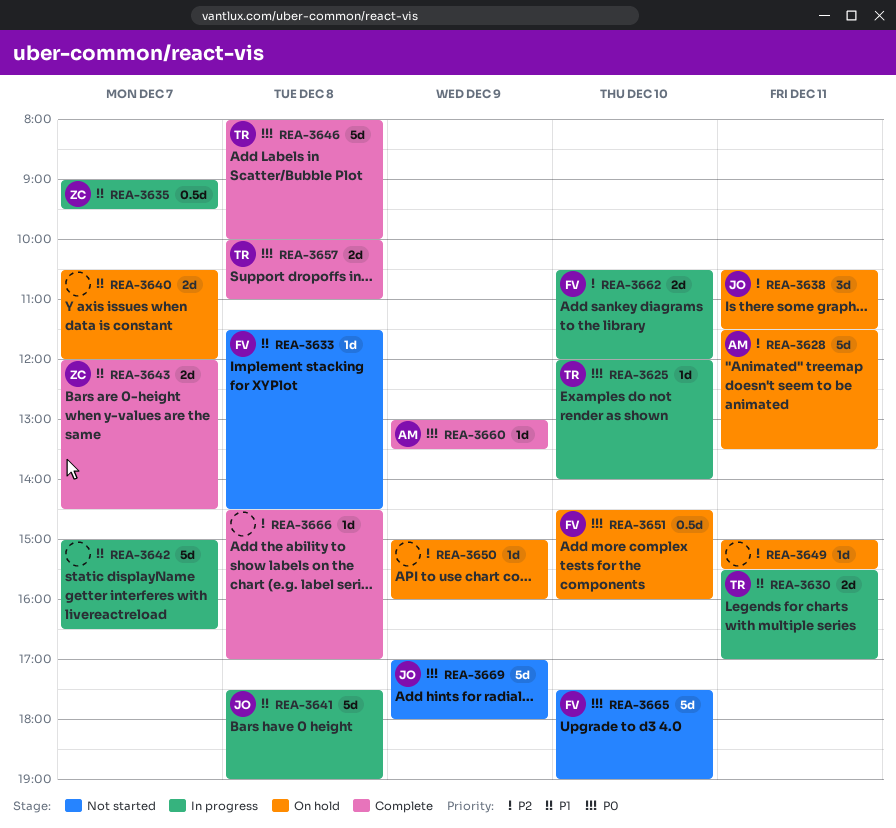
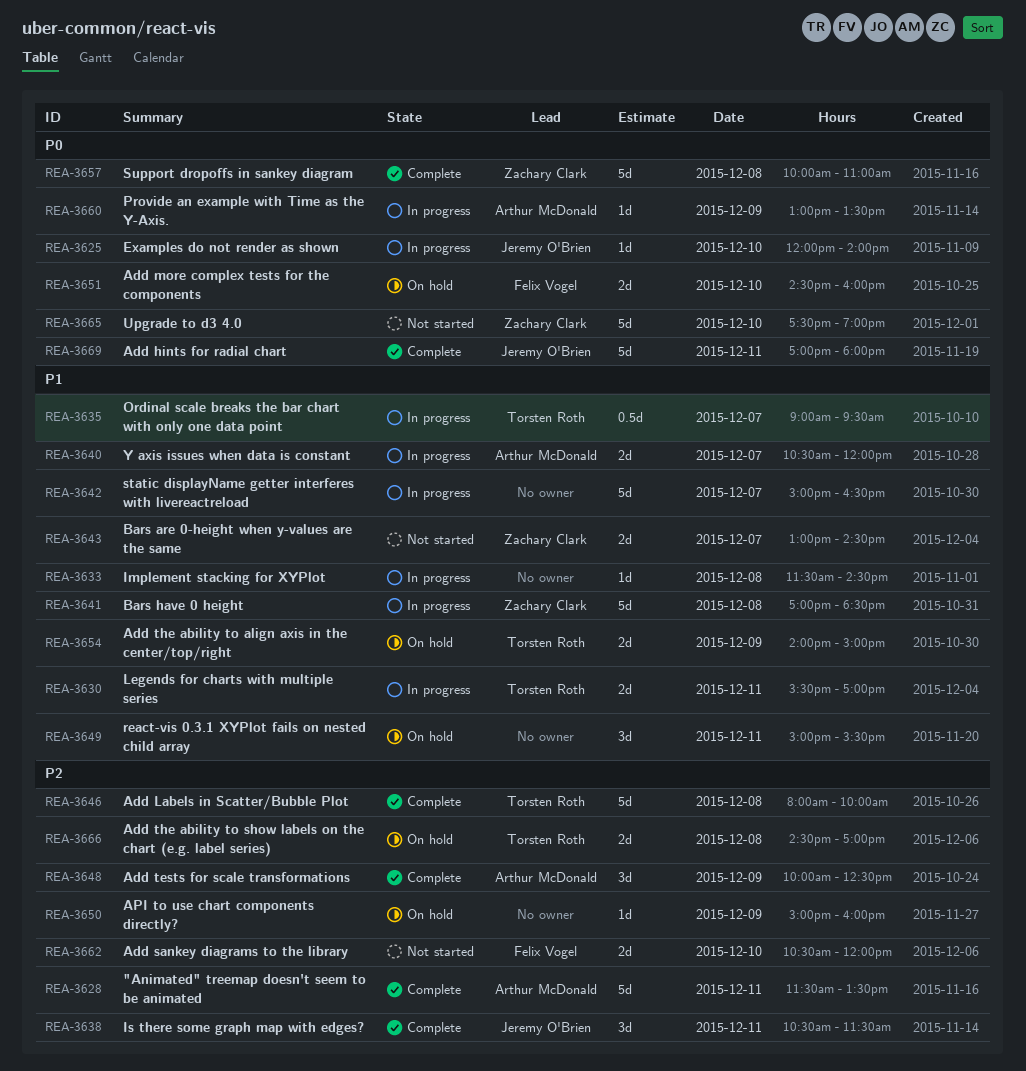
REA-3625, owner: Torsten Roth -> Jeremy O'Brien
REA-3628, status: On hold -> Complete
REA-3633, status: Not started -> In progress
REA-3633, owner: Felix Vogel -> none
REA-3635, owner: Zachary Clark -> Torsten Roth
REA-3638, status: On hold -> Complete
REA-3640, status: On hold -> In progress
REA-3640, owner: none -> Arthur McDonald
REA-3641, owner: Jeremy O'Brien -> Zachary Clark
REA-3641, begins: 17:30 -> 17:00
REA-3641, ends: 19:00 -> 18:30
REA-3643, status: Complete -> Not started
REA-3643, begins: 12:00 -> 13:00
REA-3646, priority: P0 -> P2
REA-3648: none -> present
REA-3649, priority: P2 -> P1
REA-3649, estimate: 1d -> 3d
REA-3651, estimate: 0.5d -> 2d
REA-3654: none -> present
REA-3657, owner: Torsten Roth -> Zachary Clark
REA-3657, estimate: 2d -> 5d
REA-3660, status: Complete -> In progress
REA-3662, status: In progress -> Not started
REA-3665, owner: Felix Vogel -> Zachary Clark
REA-3666, status: Complete -> On hold
REA-3666, owner: none -> Torsten Roth
REA-3666, estimate: 1d -> 2d
REA-3669, status: Not started -> Complete
REA-3669, day: Dec 9 -> Dec 11

